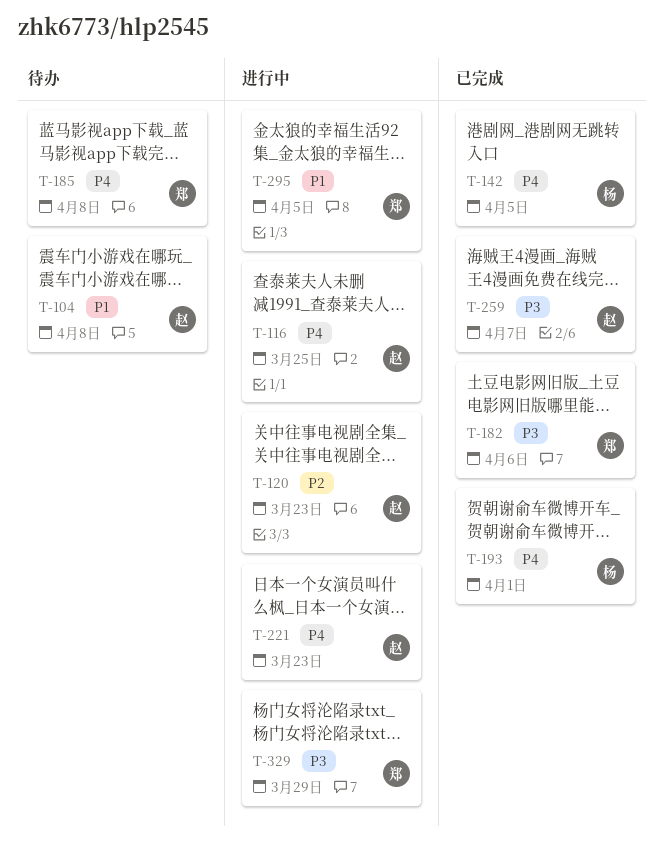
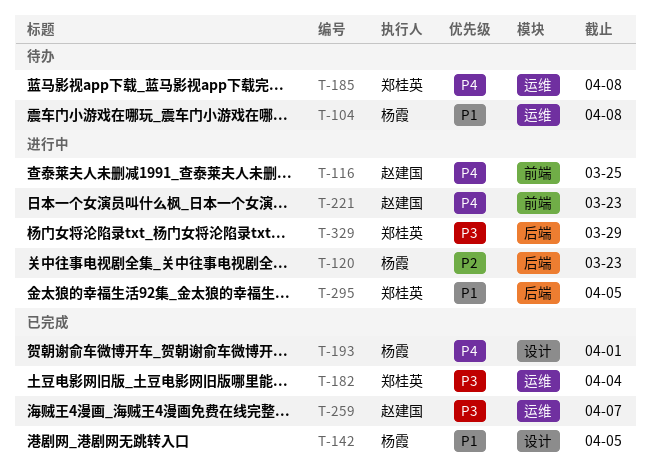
T-104, owner: 赵建国 -> 杨霞
T-120, owner: 赵建国 -> 杨霞
T-142, priority: P4 -> P1
T-182, due: Apr 6 -> Apr 4

